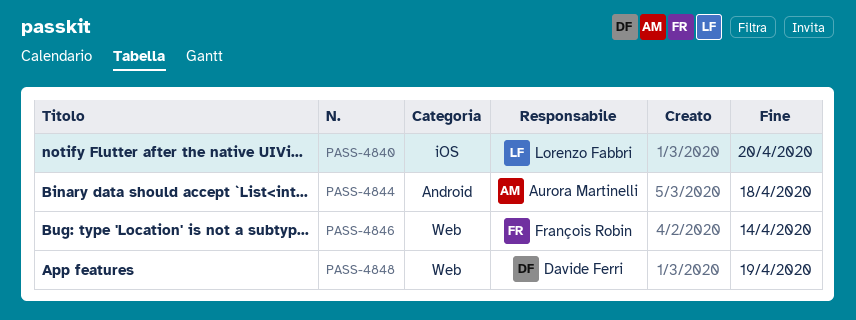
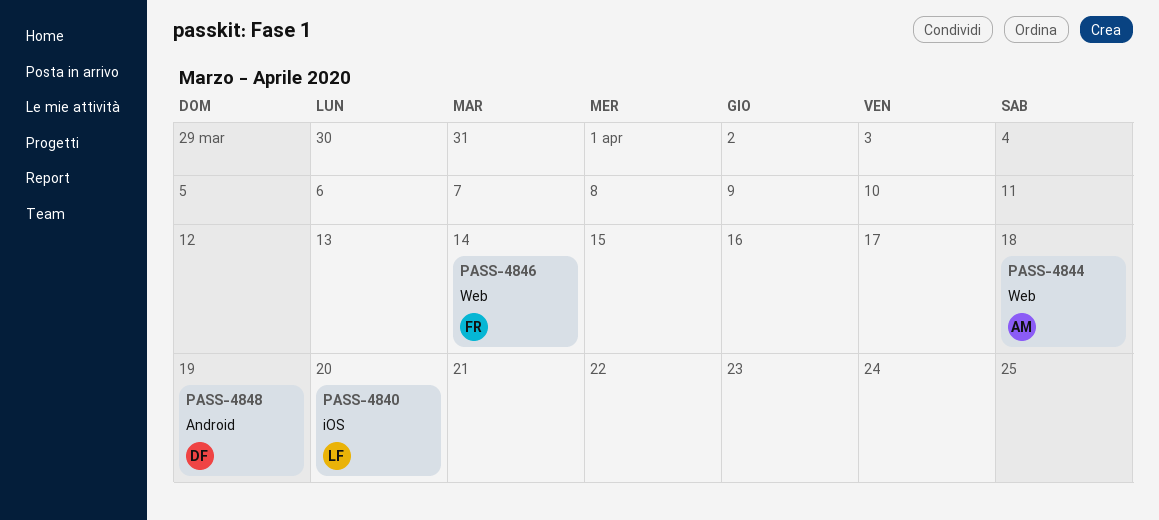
PASS-4844, label: Android -> Web
PASS-4848, label: Web -> Android

